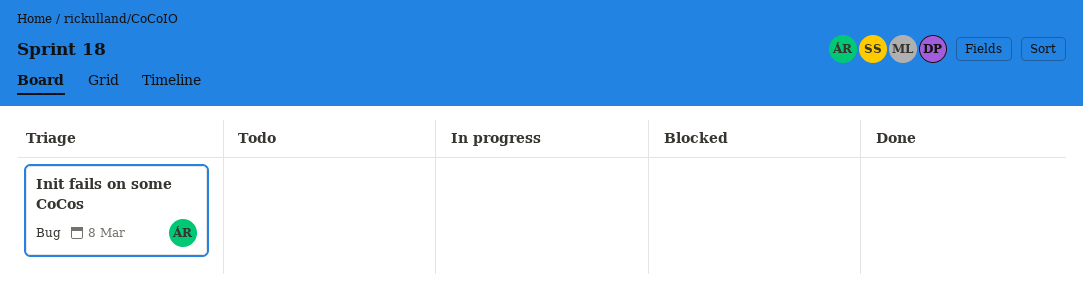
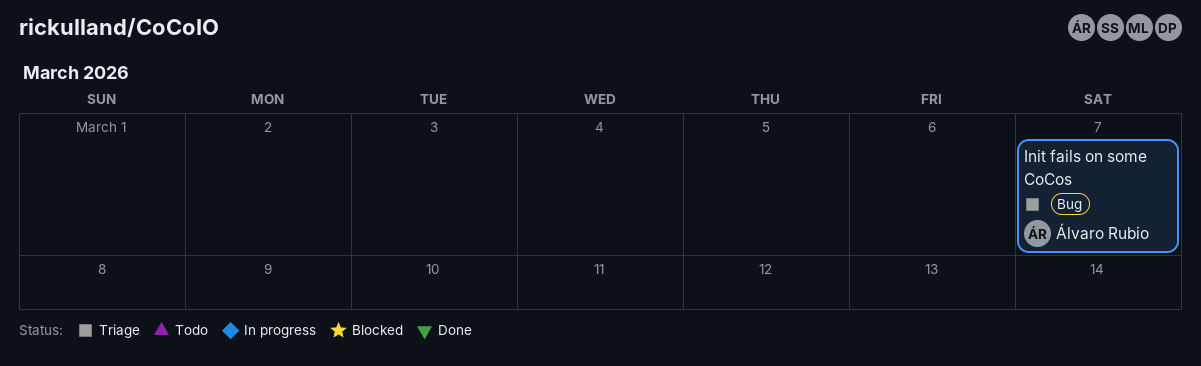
Init fails on some CoCos, due: Mar 8 -> Mar 7

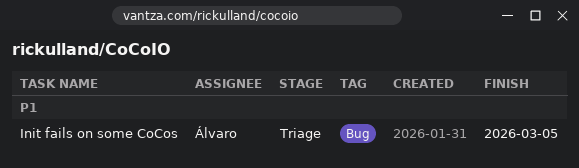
Init fails on some CoCos, due: Mar 7 -> Mar 5

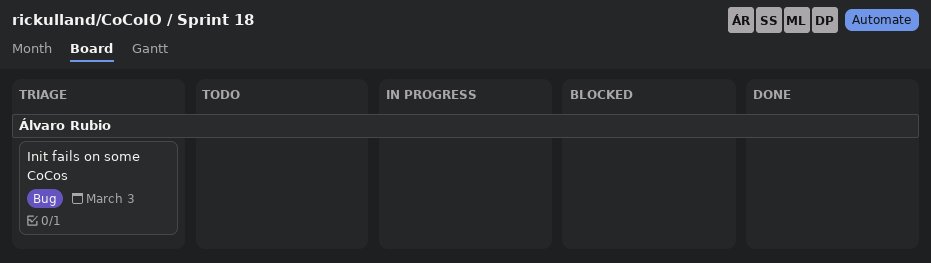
Init fails on some CoCos, due: Mar 5 -> Mar 3

